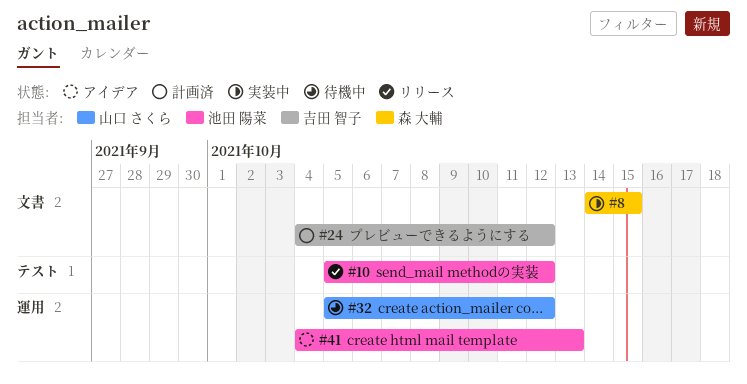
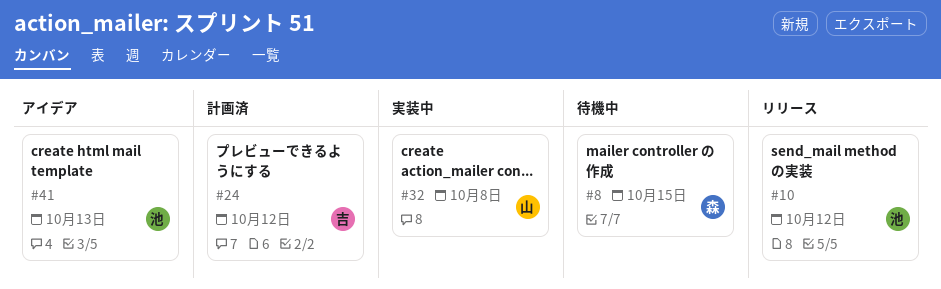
#8, status: 実装中 -> 待機中
#32, status: 待機中 -> 実装中
#32, due: Oct 12 -> Oct 8

